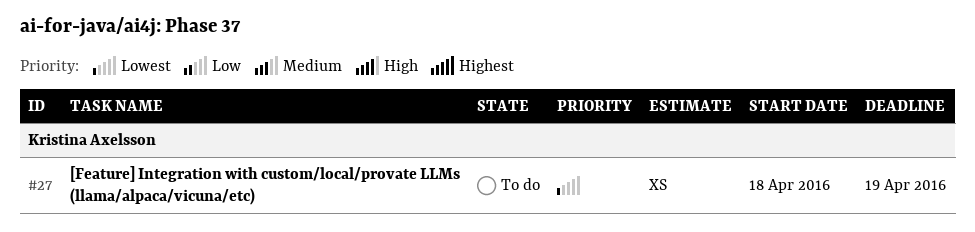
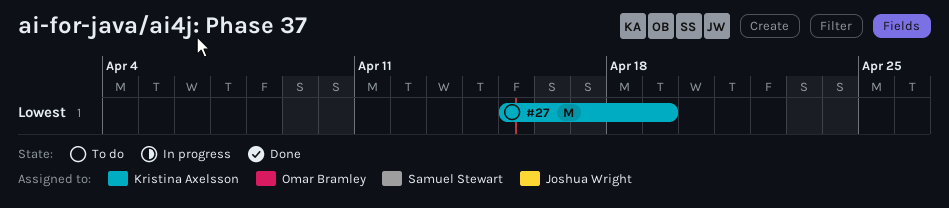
#27, estimate: XS -> M
#27, start: Apr 18 -> Apr 15

